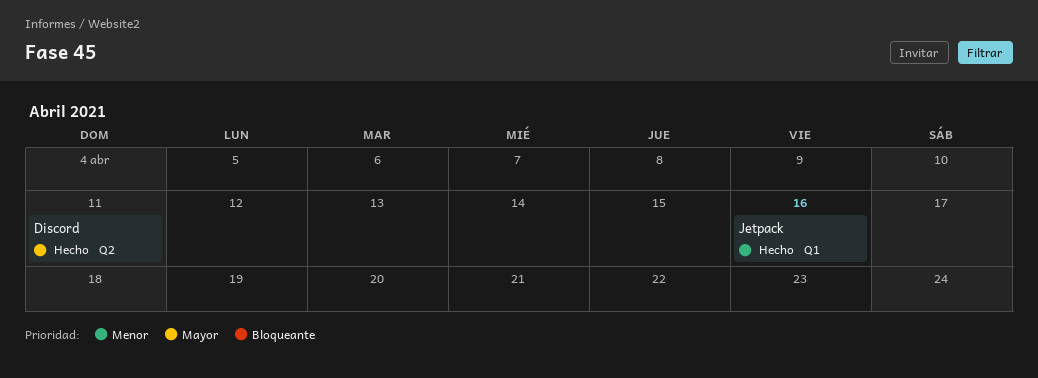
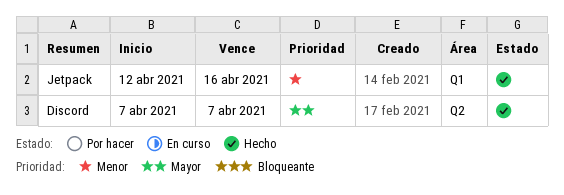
Discord, due: Apr 11 -> Apr 7

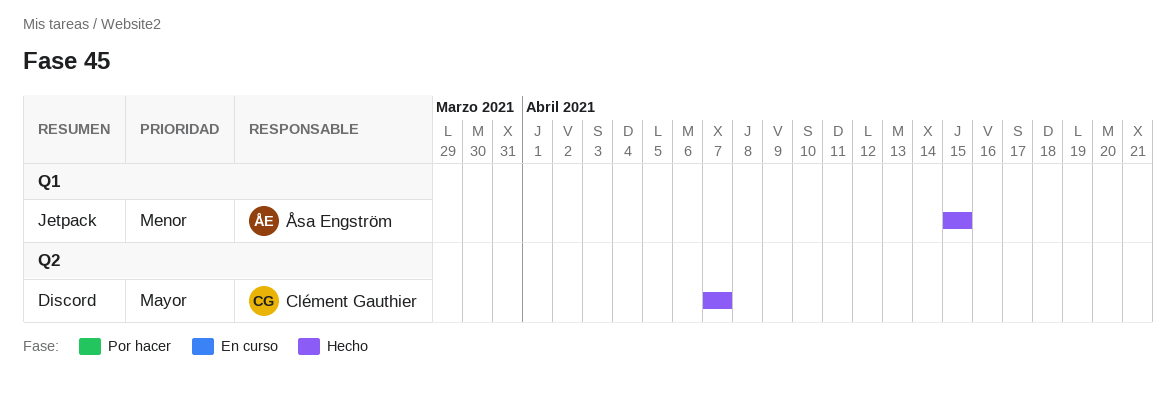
Jetpack, start: Apr 12 -> Apr 15
Jetpack, due: Apr 16 -> Apr 15

